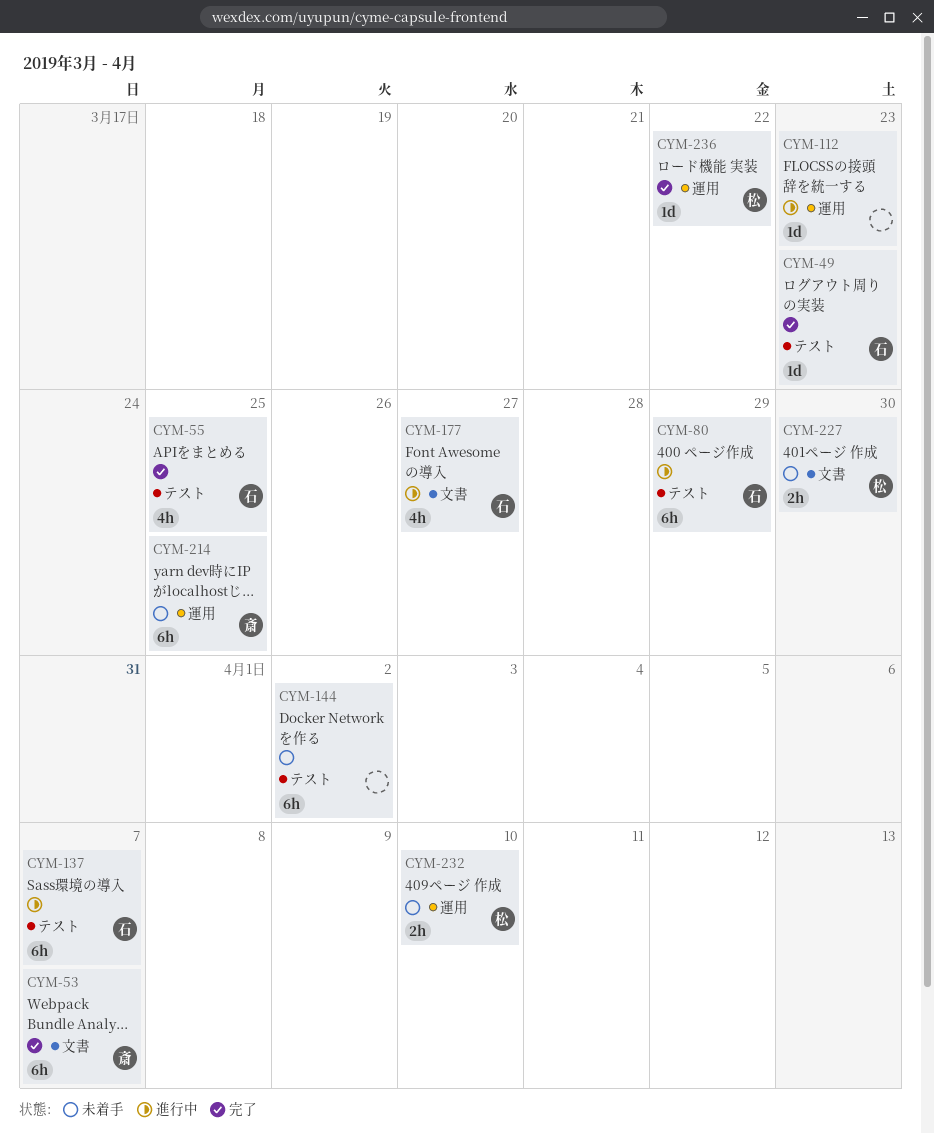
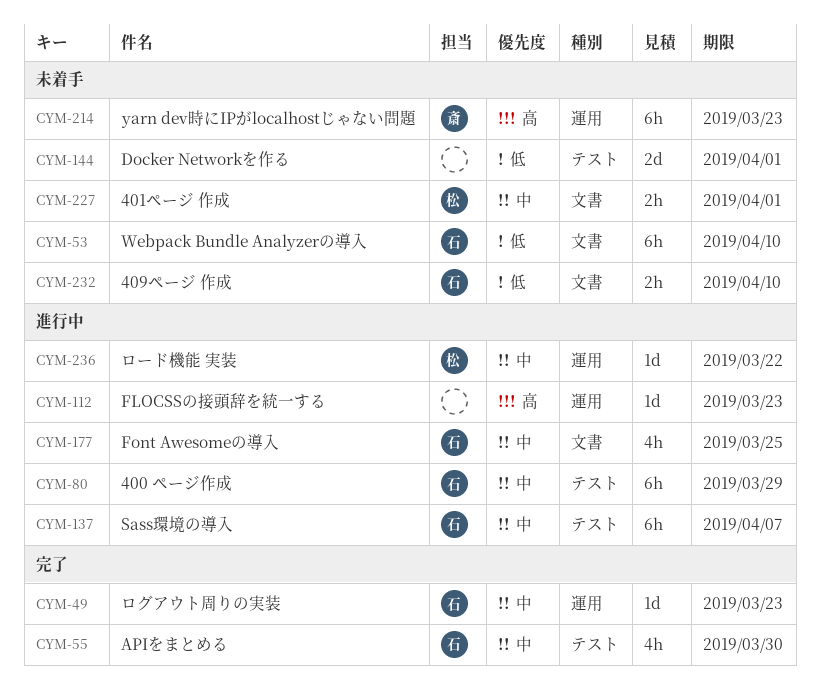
CYM-49, label: テスト -> 運用
CYM-53, status: 完了 -> 未着手
CYM-53, owner: 斎 -> 石
CYM-53, due: Apr 7 -> Apr 10
CYM-55, due: Mar 25 -> Mar 30
CYM-144, estimate: 6h -> 2d
CYM-144, due: Apr 2 -> Apr 1
CYM-177, due: Mar 27 -> Mar 25
CYM-214, due: Mar 25 -> Mar 23
CYM-227, due: Mar 30 -> Apr 1
CYM-232, owner: 松 -> 石
CYM-232, label: 運用 -> 文書
CYM-236, status: 完了 -> 進行中

